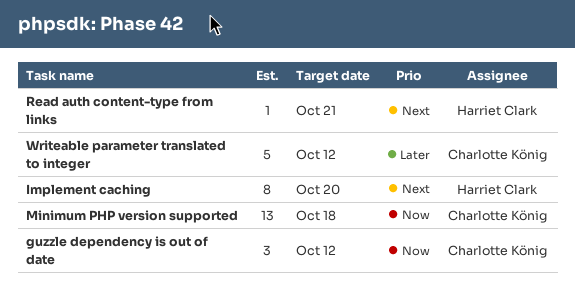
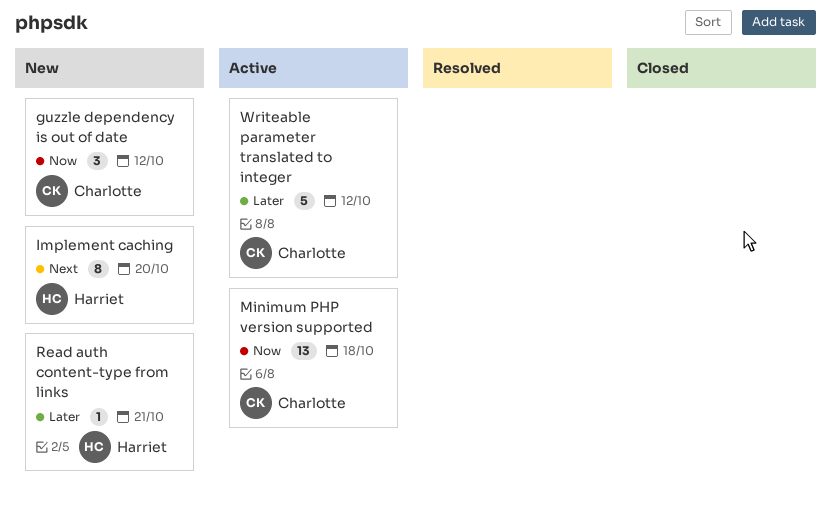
Read auth content-type from links, priority: Next -> Later

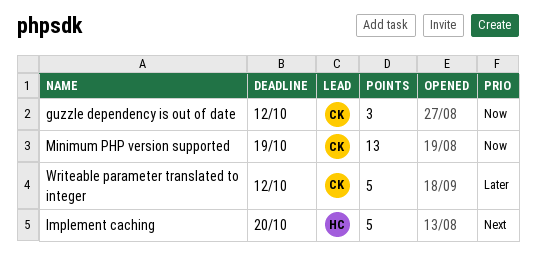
Implement caching, estimate: 8 -> 5
Minimum PHP version supported, due: Oct 18 -> Oct 19
Read auth content-type from links: present -> none

